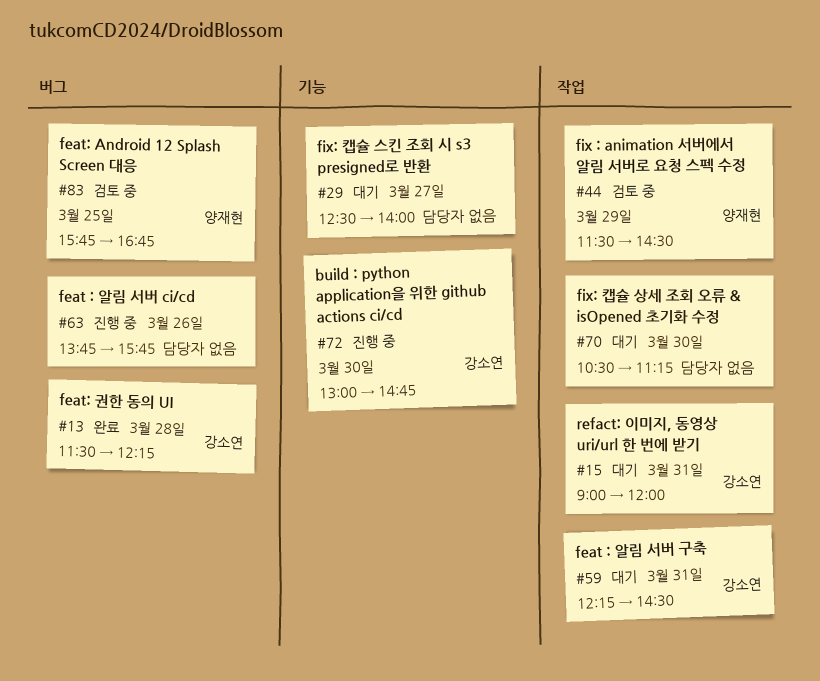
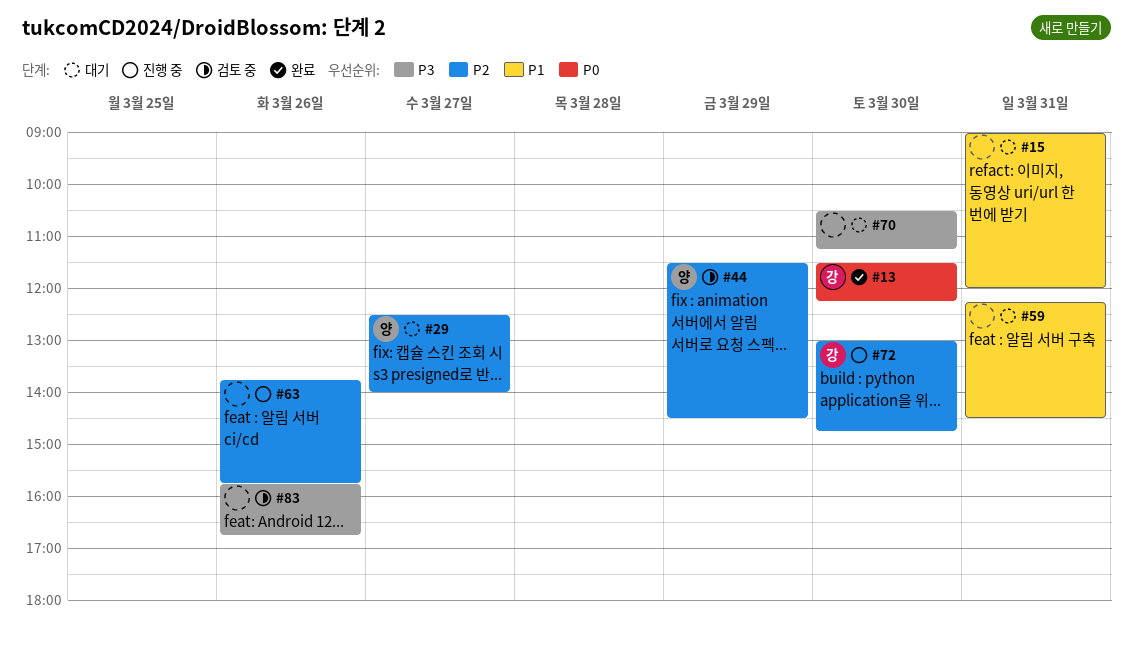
#13, day: Mar 28 -> Mar 30
#15, owner: 강소연 -> none
#29, owner: none -> 양재현
#59, owner: 강소연 -> none
#83, owner: 양재현 -> none
#83, day: Mar 25 -> Mar 26

